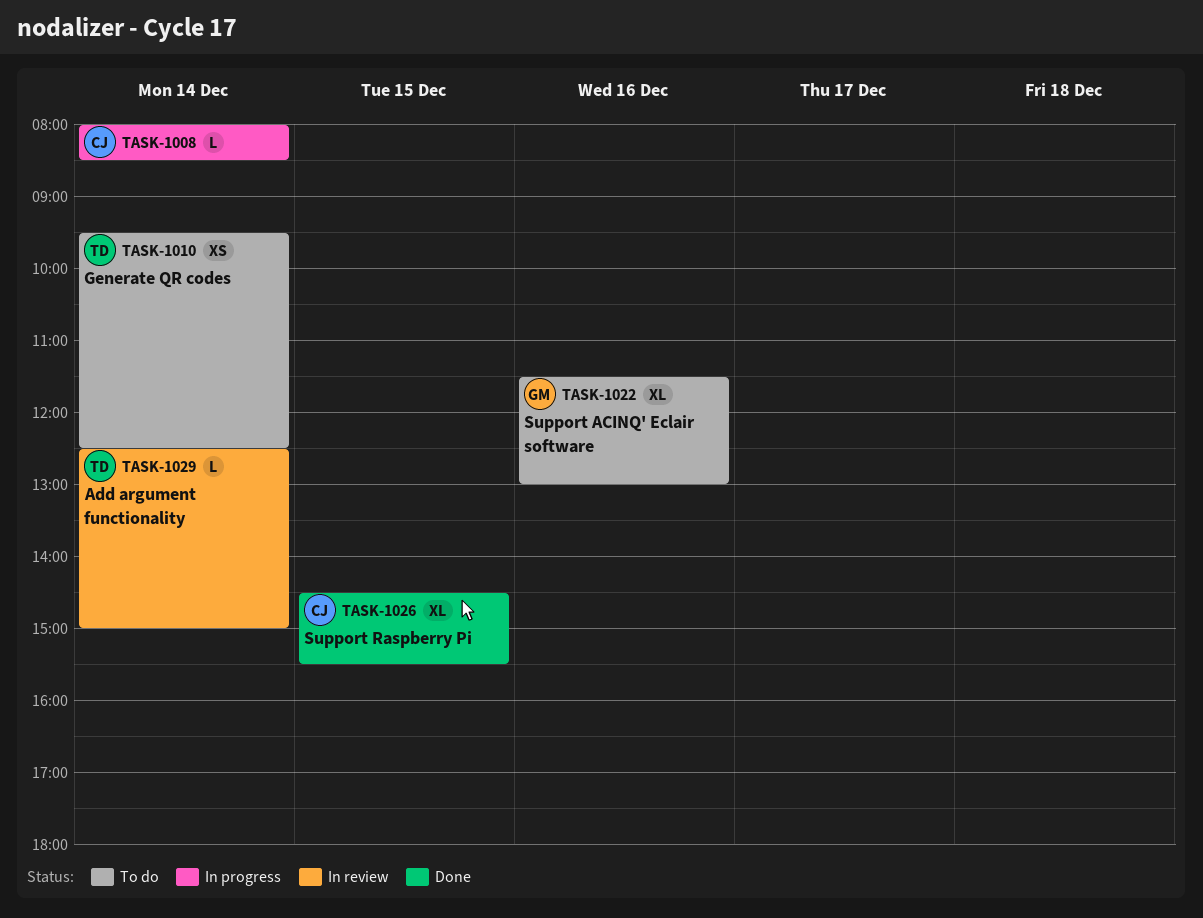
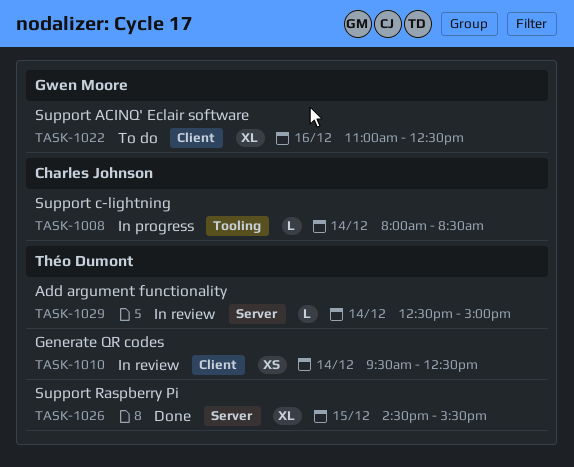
TASK-1010, status: To do -> In review
TASK-1022, begins: 11:30 -> 11:00
TASK-1022, ends: 13:00 -> 12:30
TASK-1026, owner: Charles Johnson -> Théo Dumont

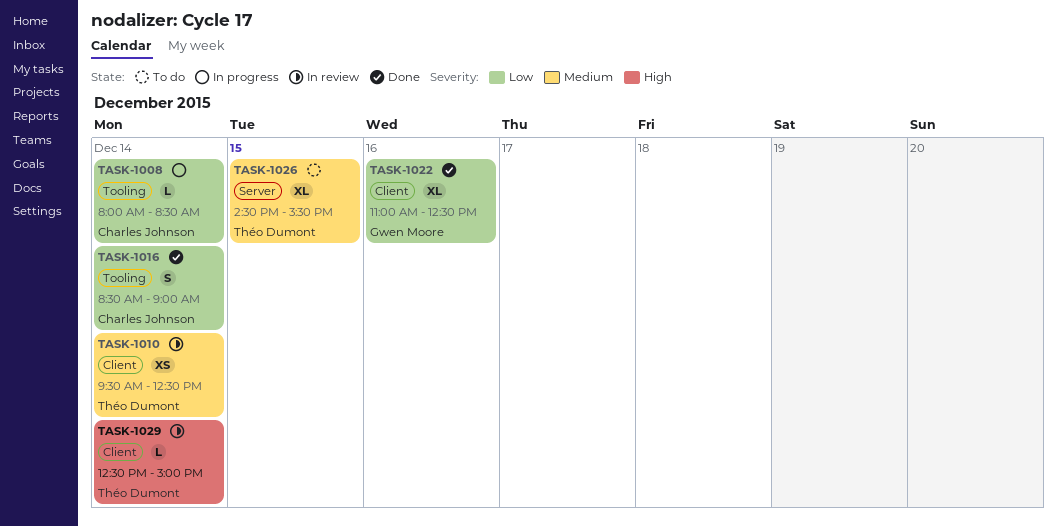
TASK-1016: none -> present
TASK-1022, status: To do -> Done
TASK-1026, status: Done -> To do
TASK-1029, label: Server -> Client

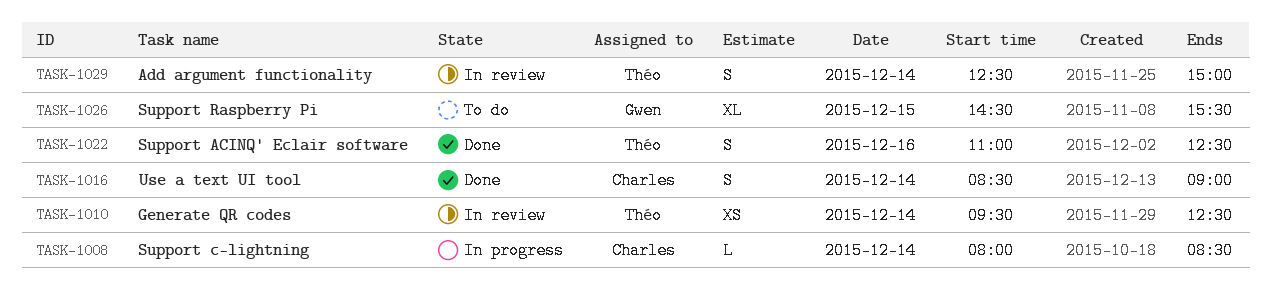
TASK-1022, owner: Gwen Moore -> Théo Dumont
TASK-1022, estimate: XL -> S
TASK-1026, owner: Théo Dumont -> Gwen Moore
TASK-1029, estimate: L -> S

